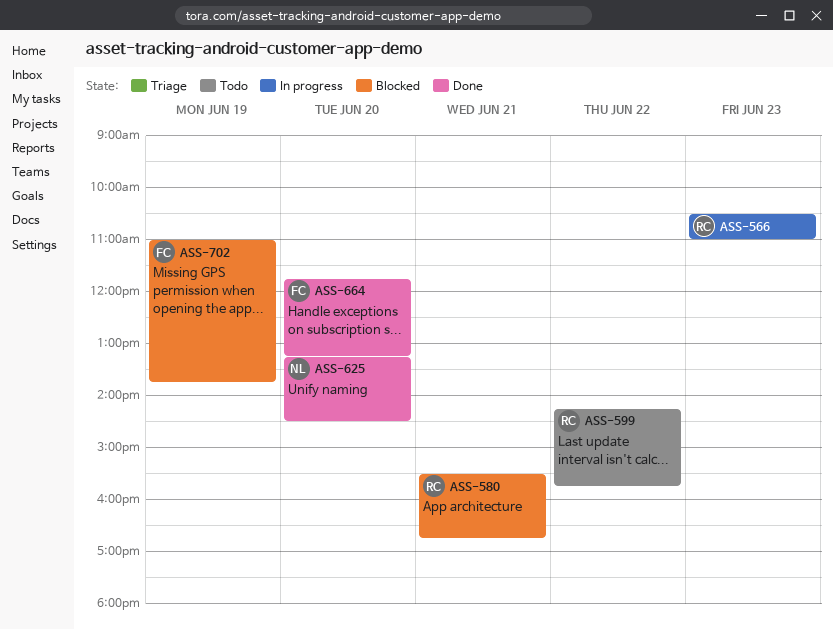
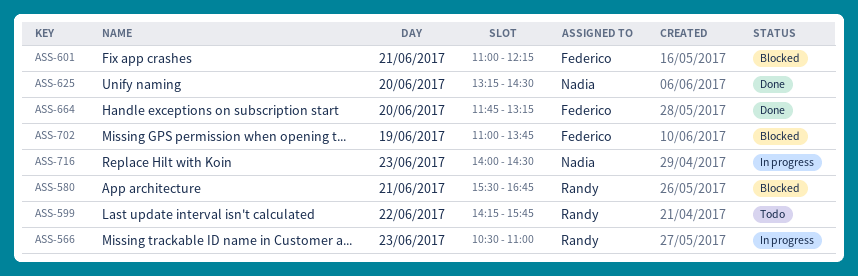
ASS-601: none -> present
ASS-716: none -> present

